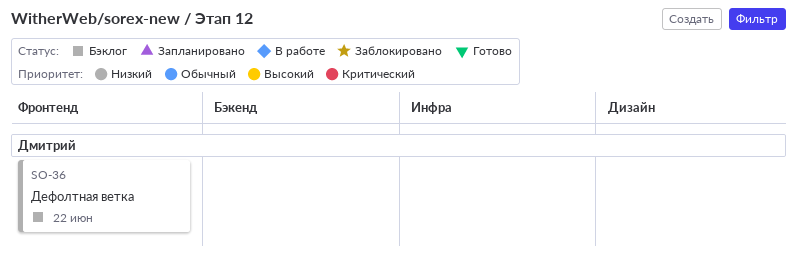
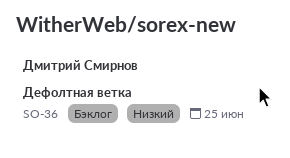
SO-36, due: Jun 22 -> Jun 25

